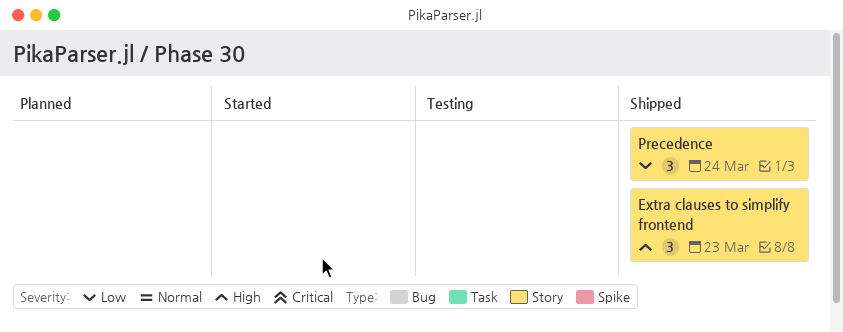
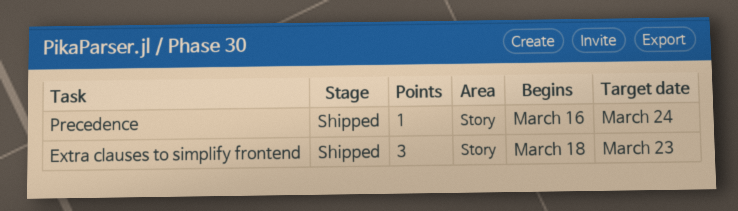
Precedence, estimate: 3 -> 1

